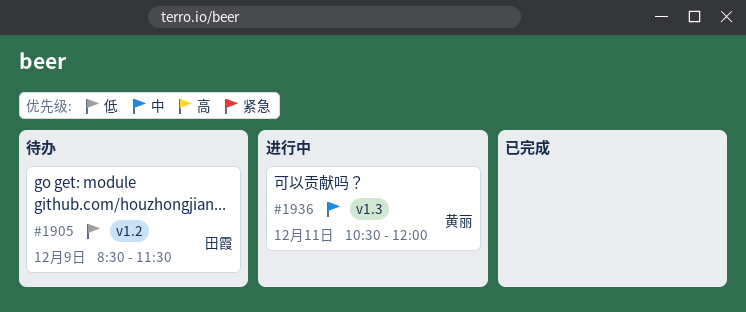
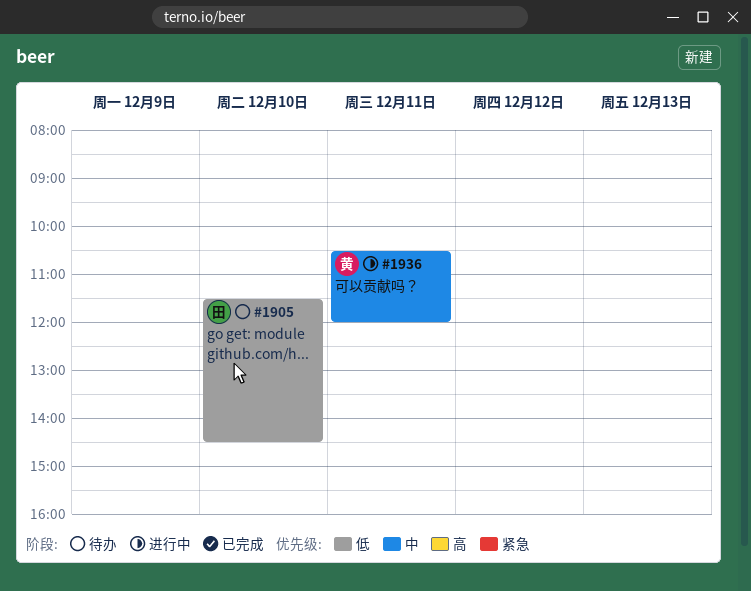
#1905, day: Dec 9 -> Dec 10
#1905, begins: 08:30 -> 11:30
#1905, ends: 11:30 -> 14:30

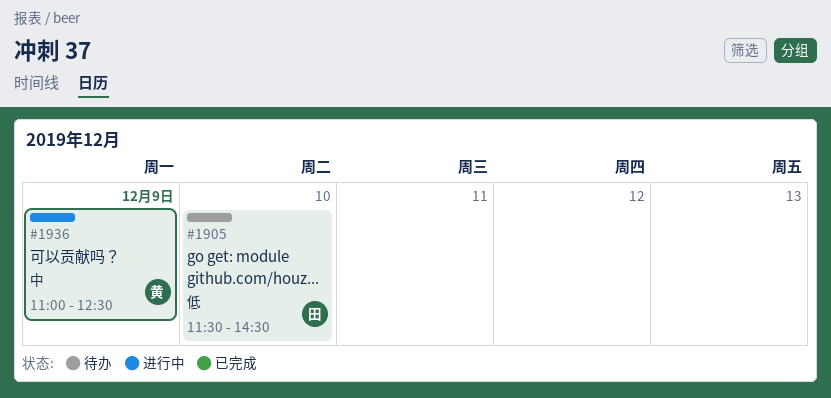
#1936, day: Dec 11 -> Dec 9
#1936, begins: 10:30 -> 11:00
#1936, ends: 12:00 -> 12:30

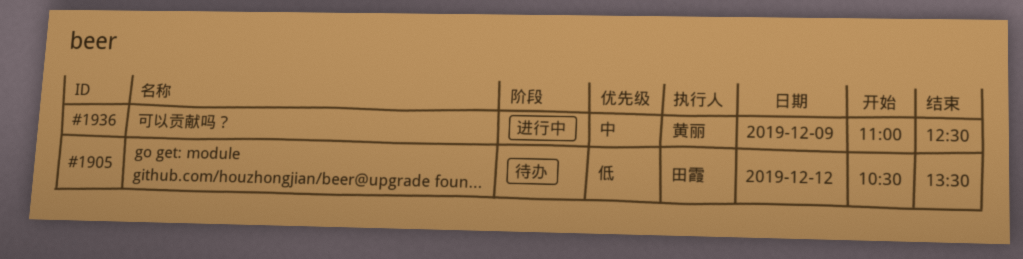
#1905, day: Dec 10 -> Dec 12
#1905, begins: 11:30 -> 10:30
#1905, ends: 14:30 -> 13:30

